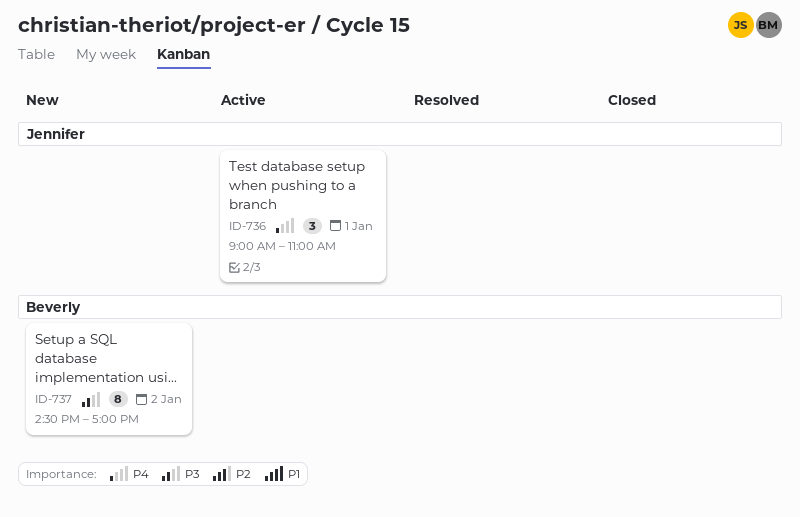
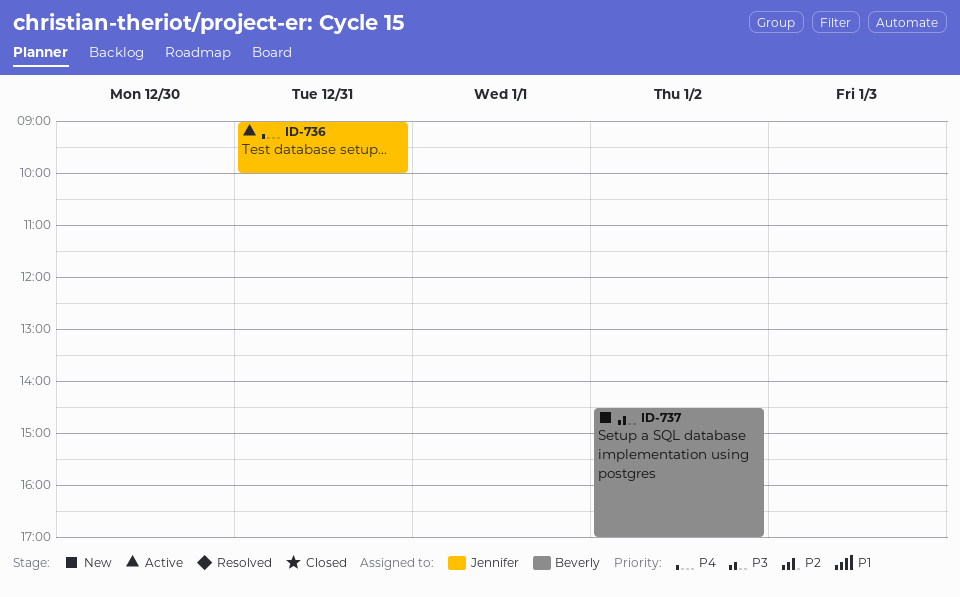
ID-736, day: Jan 1 -> Dec 31
ID-736, ends: 11:00 -> 10:00

